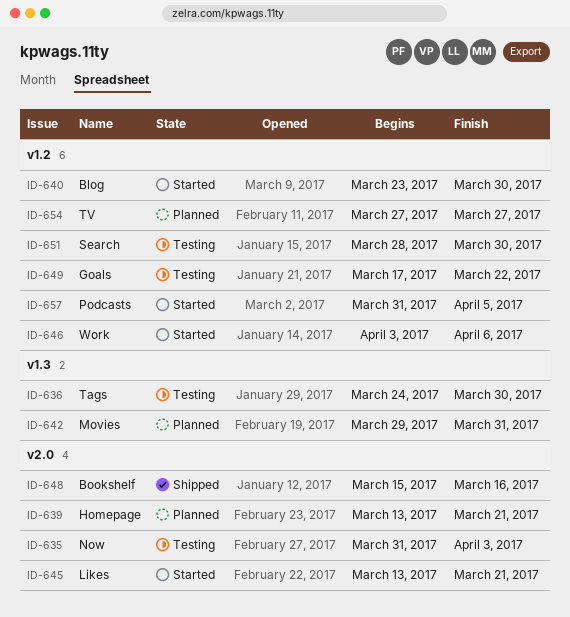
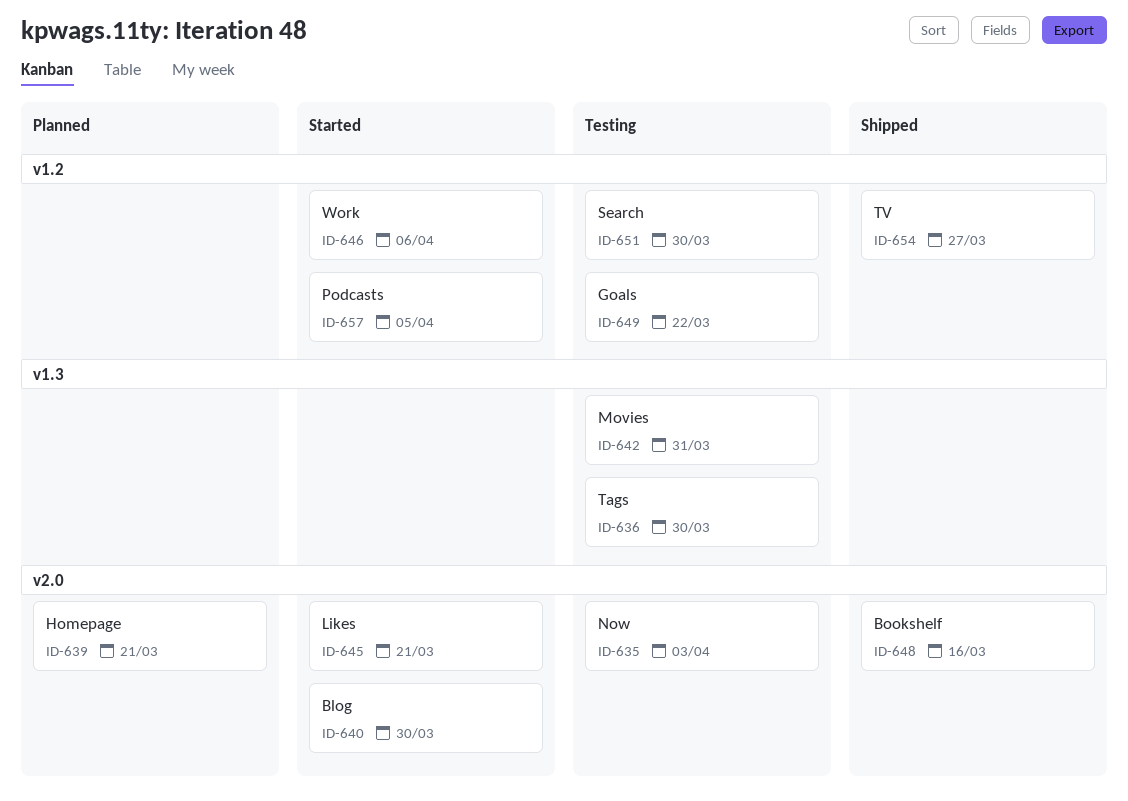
ID-640, label: v1.2 -> v2.0
ID-642, status: Planned -> Testing
ID-654, status: Planned -> Shipped

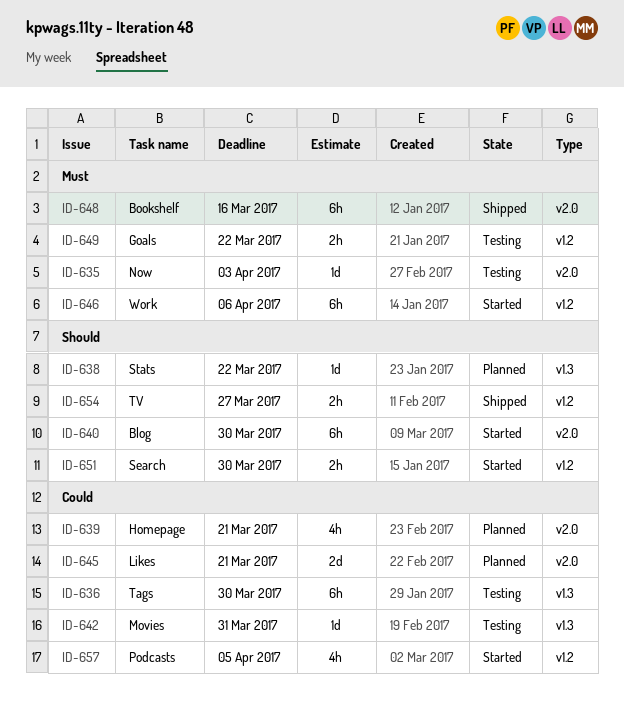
ID-638: none -> present
ID-645, status: Started -> Planned
ID-651, status: Testing -> Started

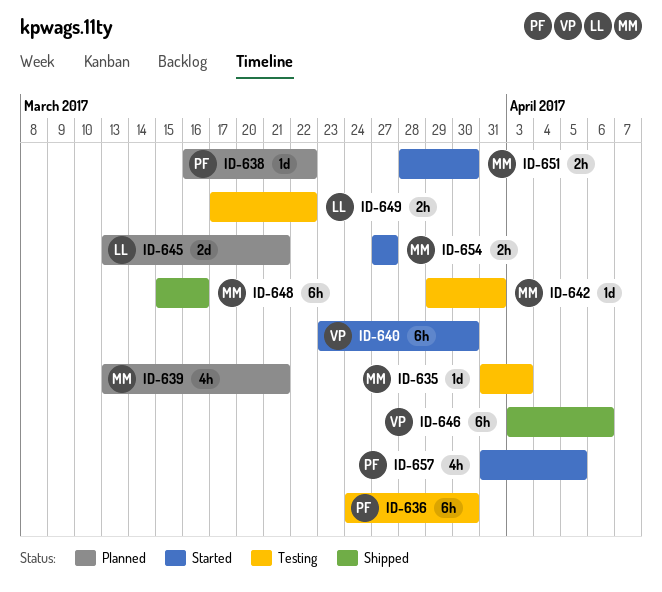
ID-646, status: Started -> Shipped
ID-654, status: Shipped -> Started

